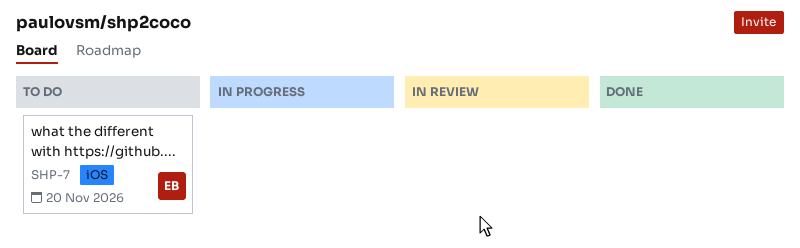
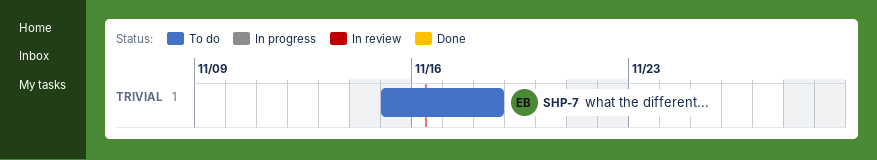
SHP-7, due: Nov 20 -> Nov 18

